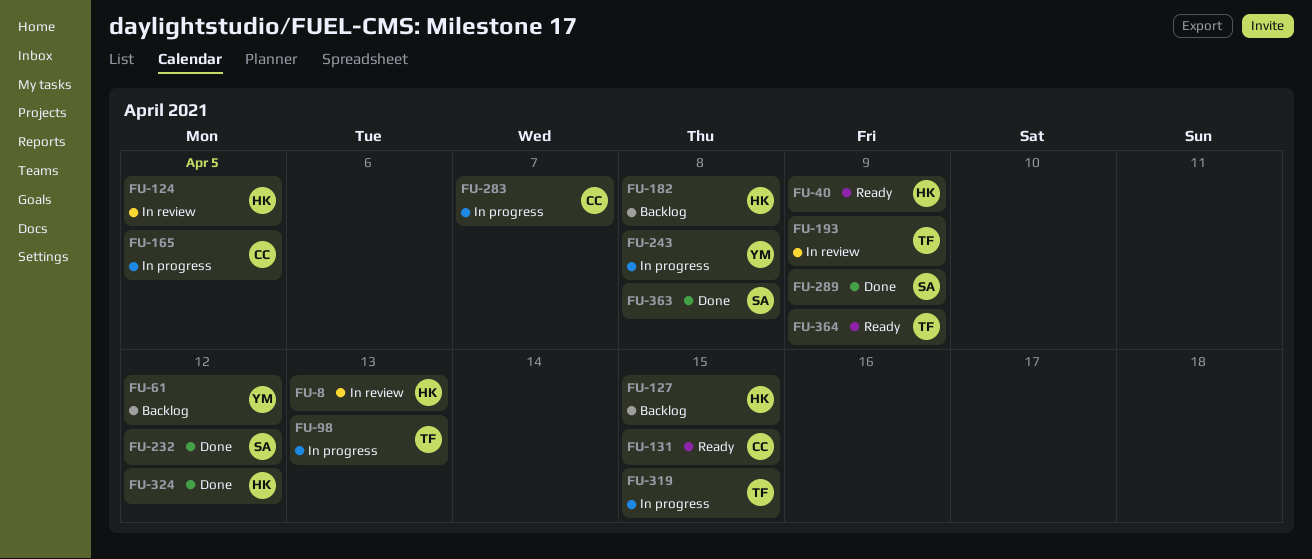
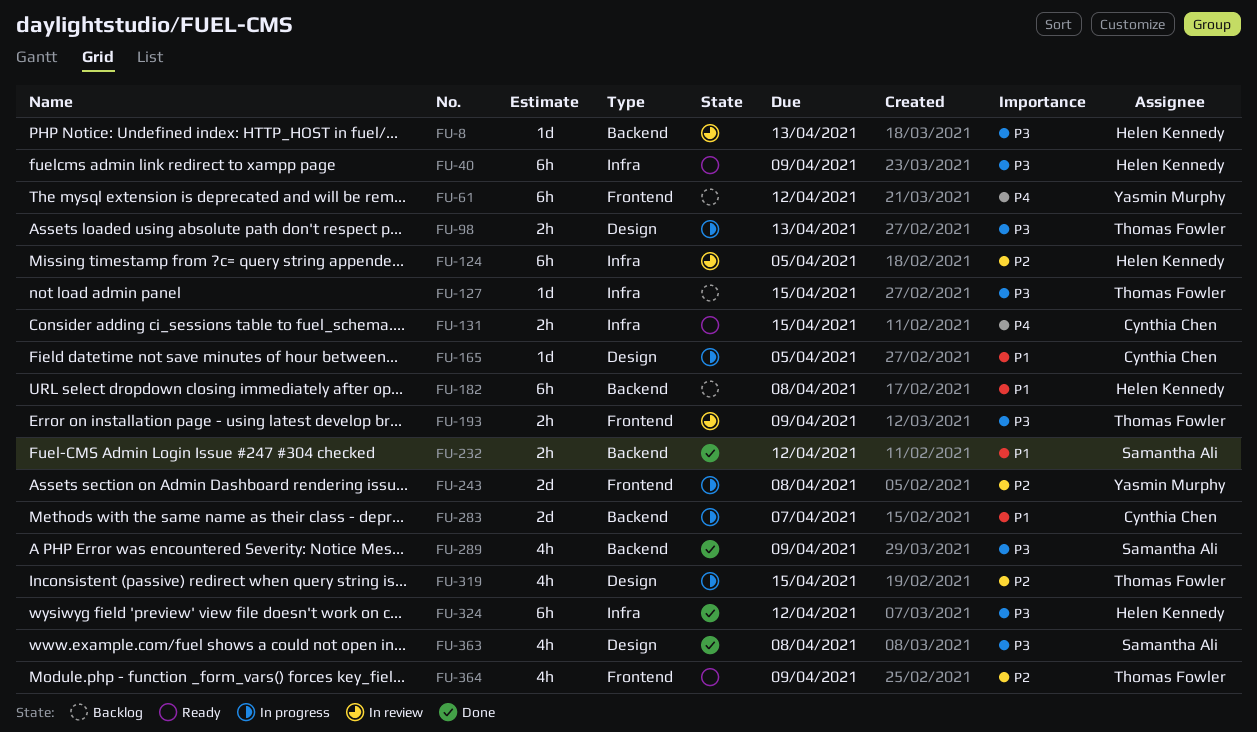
FU-127, owner: Helen Kennedy -> Thomas Fowler

